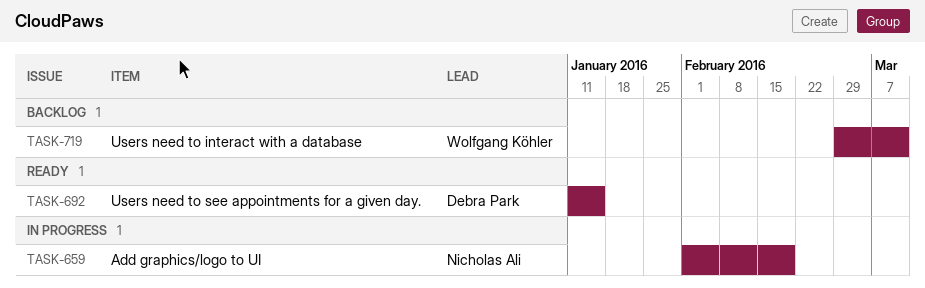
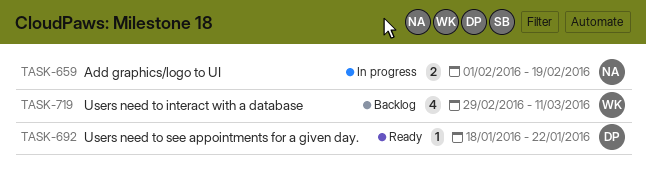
TASK-692, start: Jan 11 -> Jan 18
TASK-692, due: Jan 15 -> Jan 22

